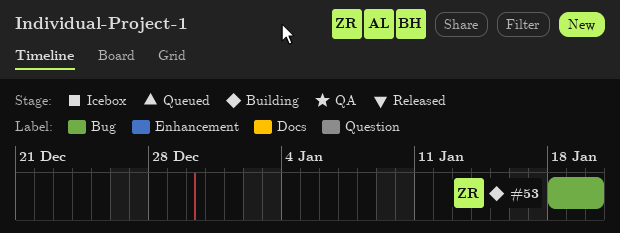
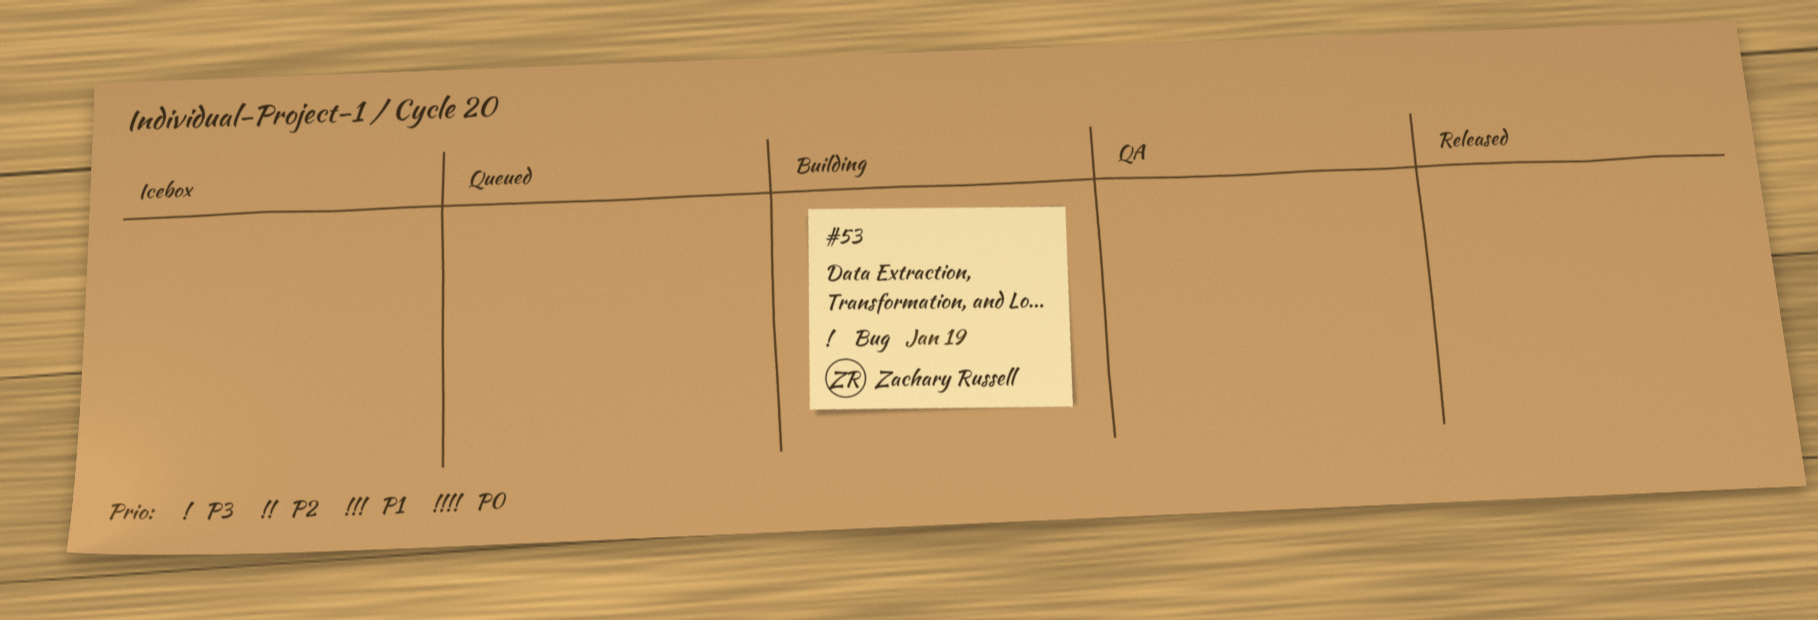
#53, due: Jan 20 -> Jan 19

